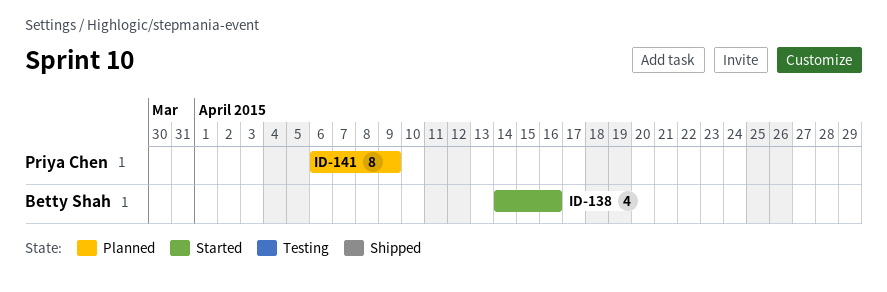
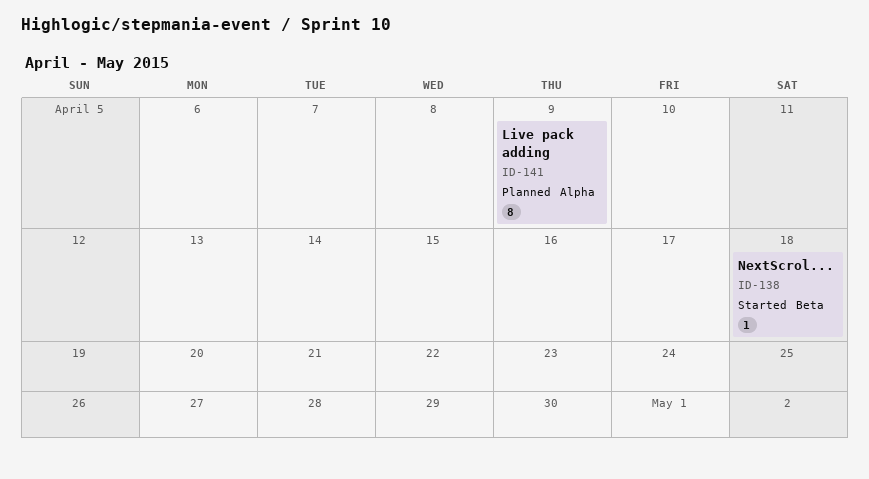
ID-138, estimate: 4 -> 1
ID-138, due: Apr 16 -> Apr 18

